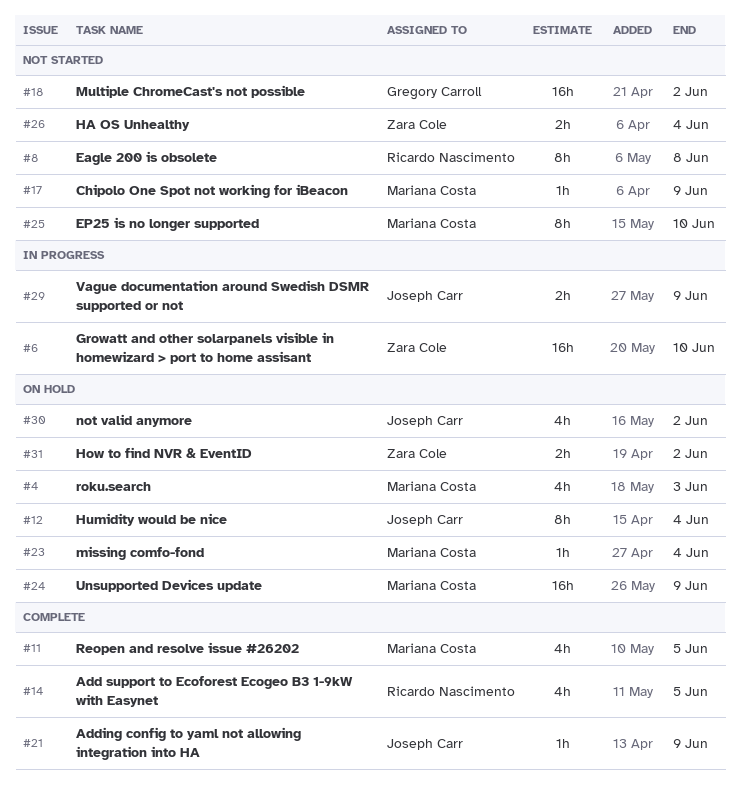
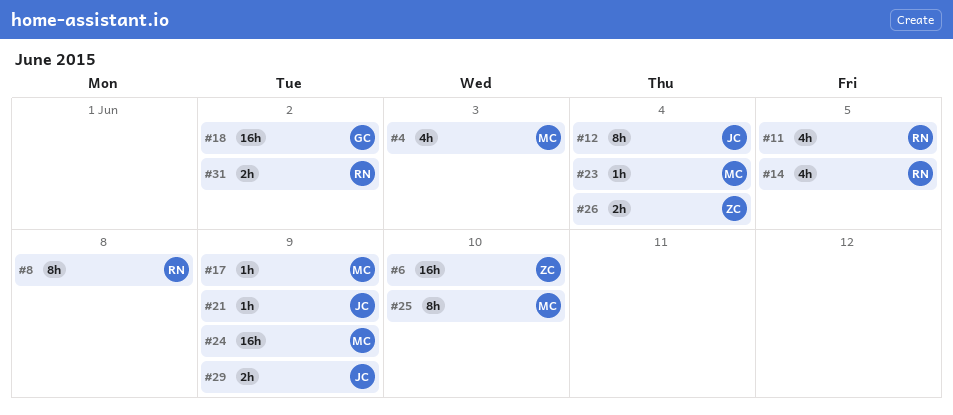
#11, owner: Mariana Costa -> Ricardo Nascimento
#30: present -> none
#31, owner: Zara Cole -> Ricardo Nascimento

